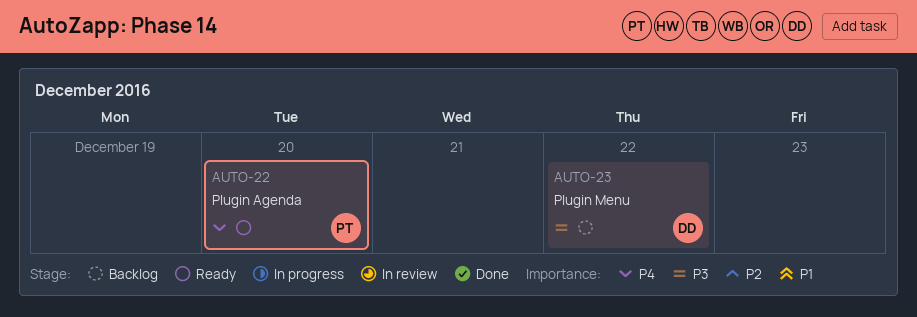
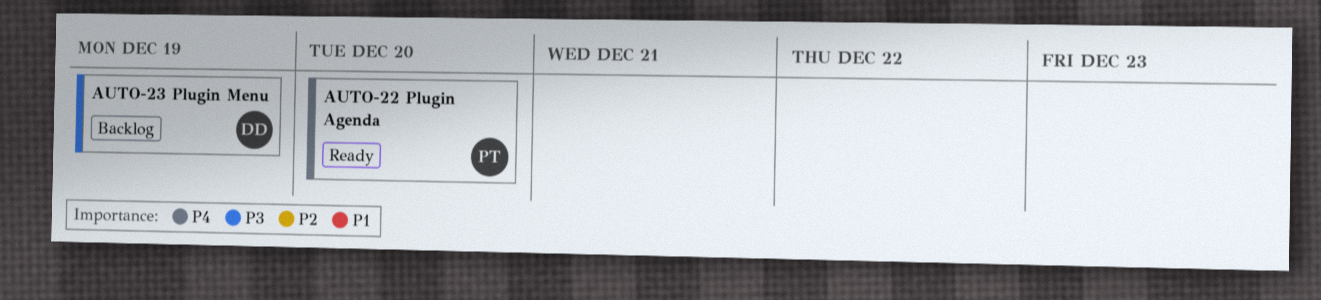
AUTO-23, due: Dec 22 -> Dec 19

